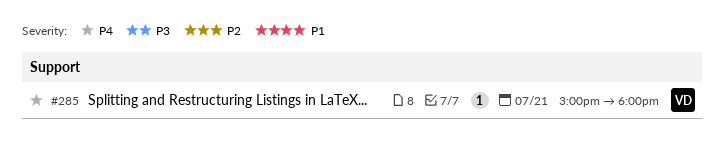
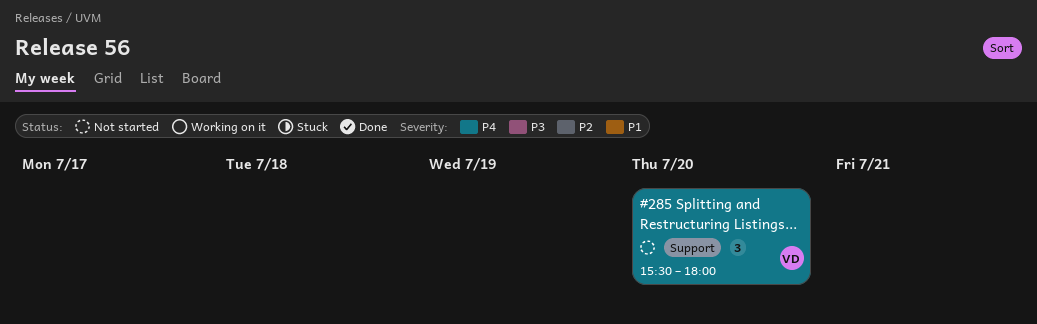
#285, estimate: 1 -> 3
#285, day: Jul 21 -> Jul 20
#285, begins: 15:00 -> 15:30

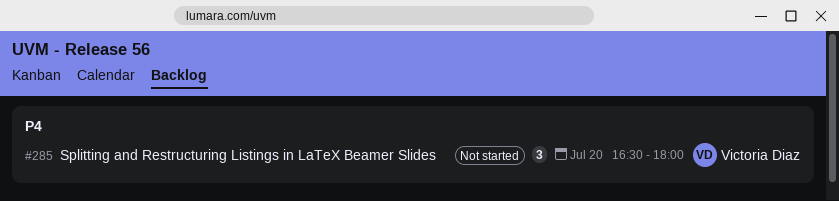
#285, begins: 15:30 -> 16:30

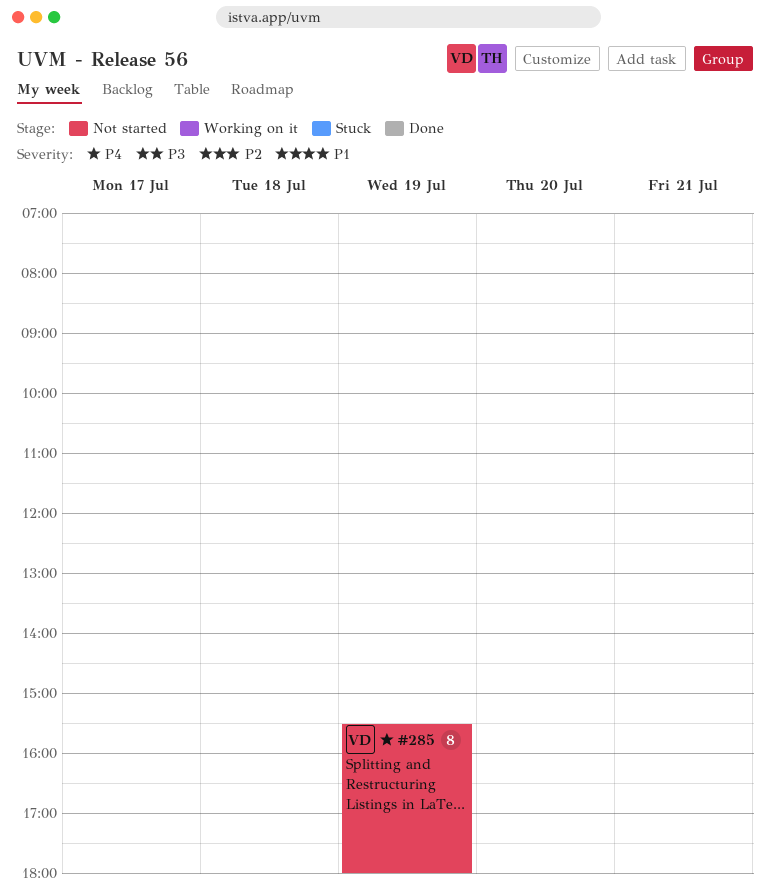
#285, estimate: 3 -> 8
#285, day: Jul 20 -> Jul 19
#285, begins: 16:30 -> 15:30

